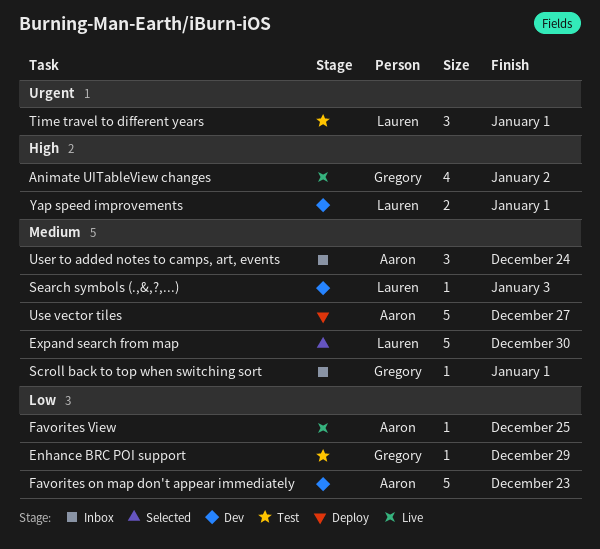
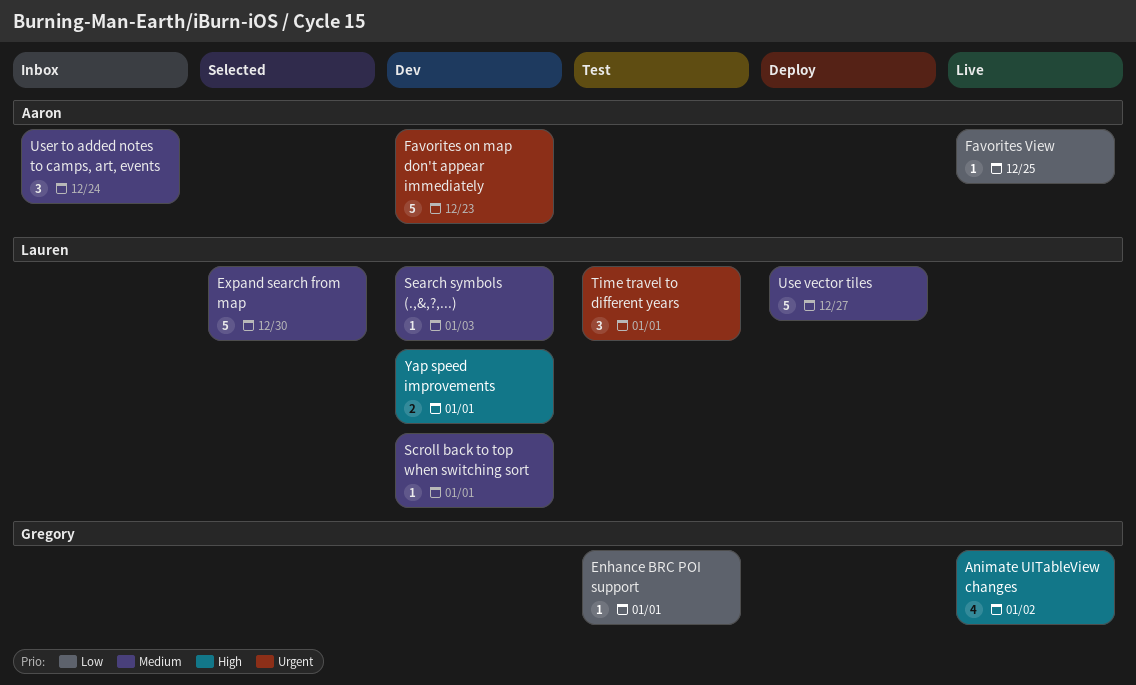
Enhance BRC POI support, due: Dec 29 -> Jan 1
Favorites on map don't appear immediately, priority: Low -> Urgent
Scroll back to top when switching sort, status: Inbox -> Dev
Scroll back to top when switching sort, owner: Gregory -> Lauren
Use vector tiles, owner: Aaron -> Lauren

